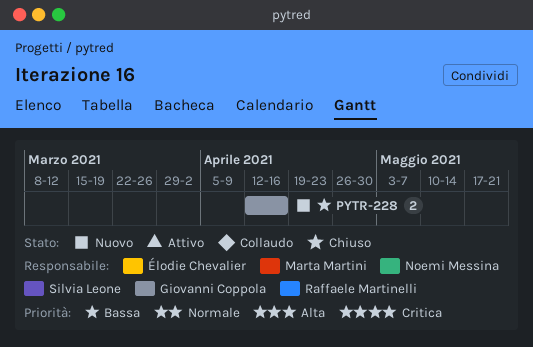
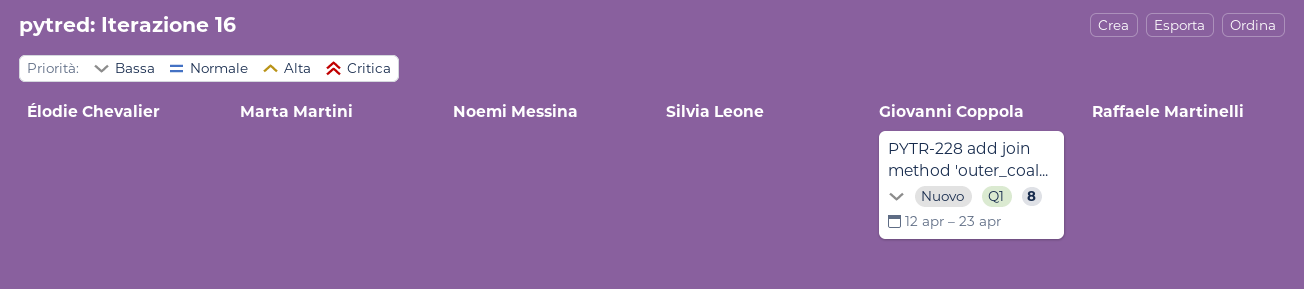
PYTR-228, estimate: 2 -> 8
PYTR-228, due: Apr 16 -> Apr 23

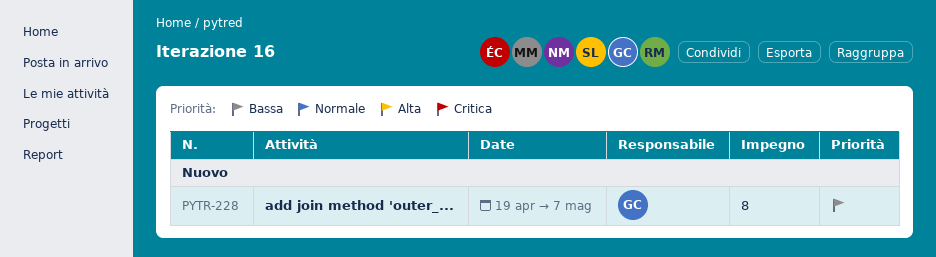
PYTR-228, start: Apr 12 -> Apr 19
PYTR-228, due: Apr 23 -> May 7

